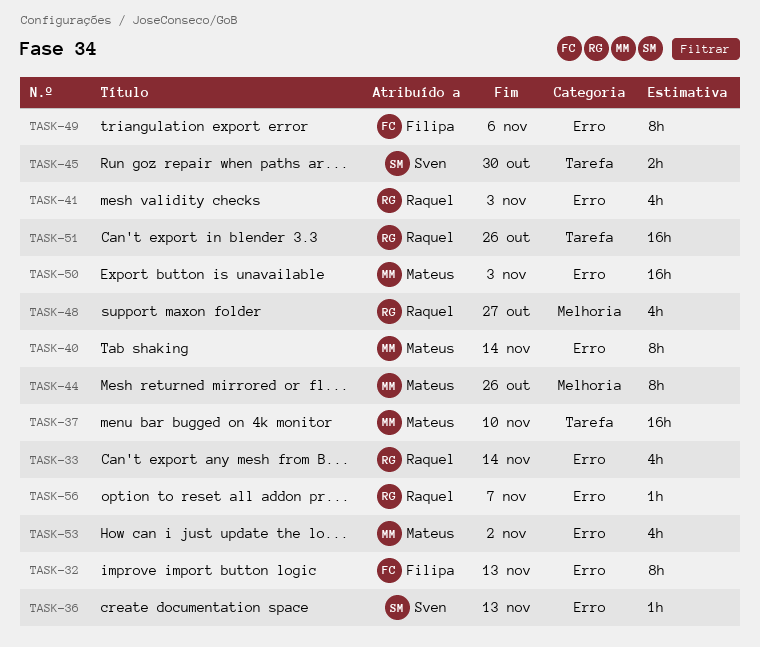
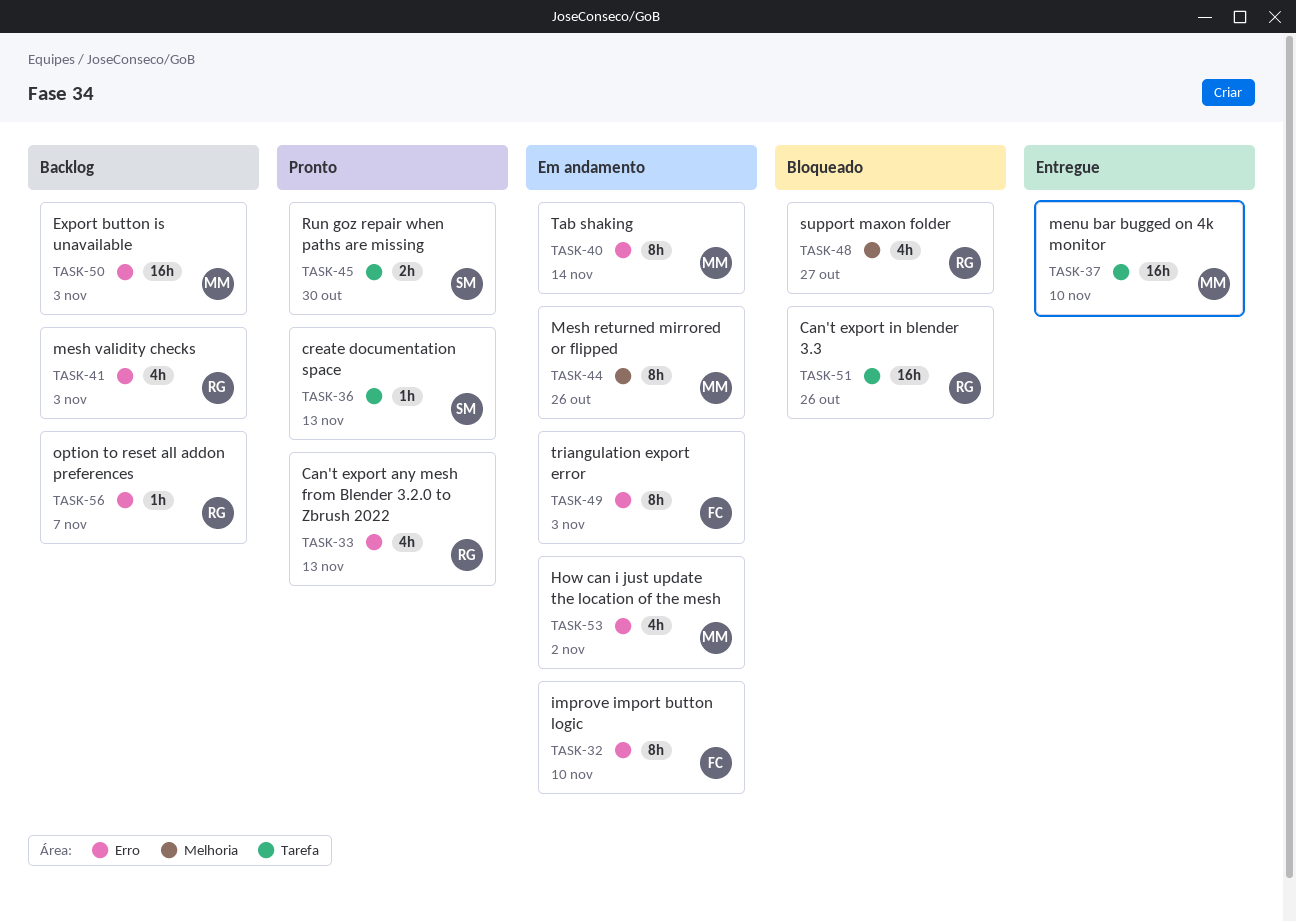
TASK-32, due: Nov 13 -> Nov 10
TASK-33, due: Nov 14 -> Nov 13
TASK-36, label: Erro -> Tarefa
TASK-49, due: Nov 6 -> Nov 3

